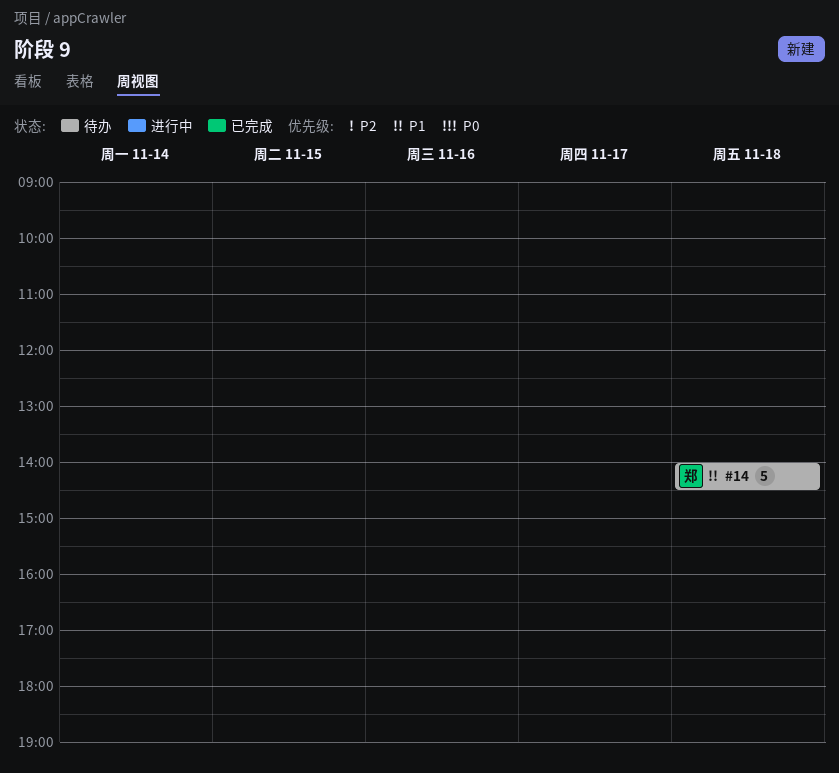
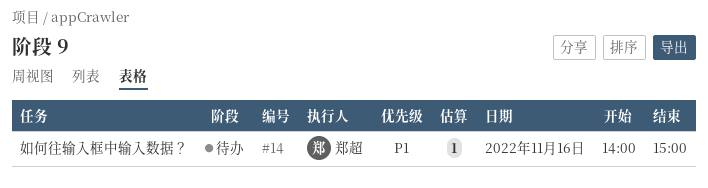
#14, estimate: 5 -> 1
#14, day: Nov 18 -> Nov 16
#14, ends: 14:30 -> 15:00

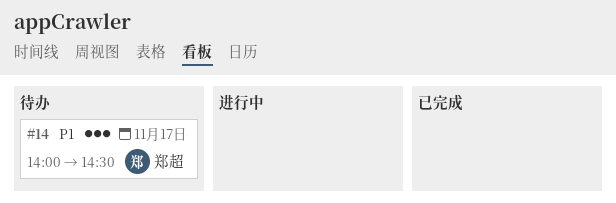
#14, estimate: 1 -> 3
#14, day: Nov 16 -> Nov 17
#14, ends: 15:00 -> 14:30

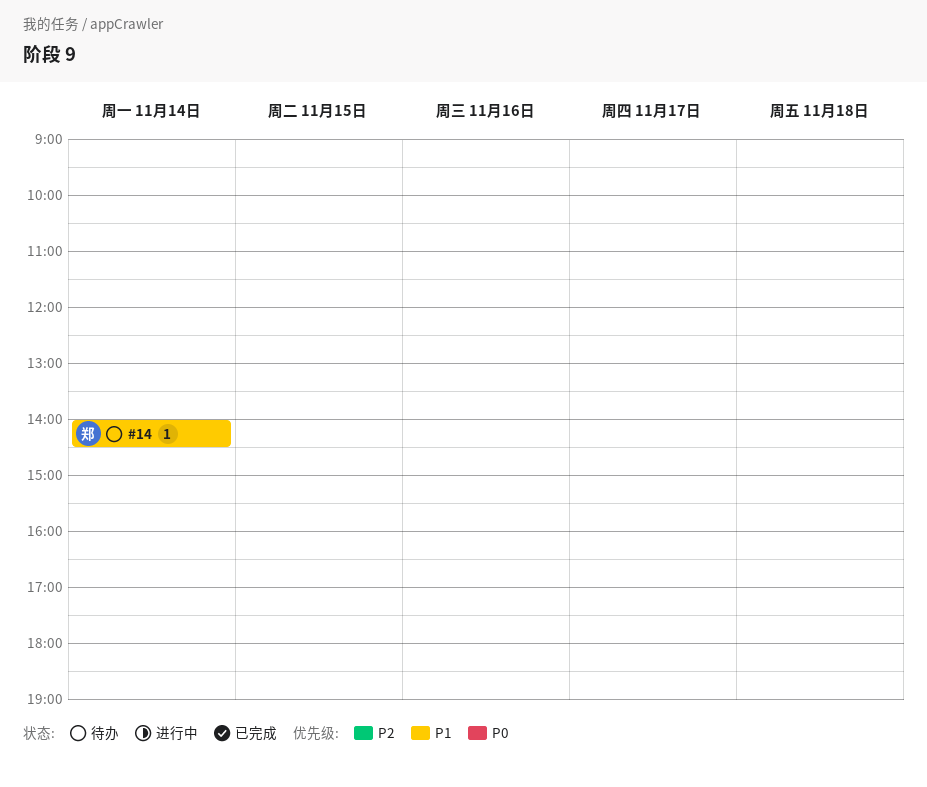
#14, estimate: 3 -> 1
#14, day: Nov 17 -> Nov 14

